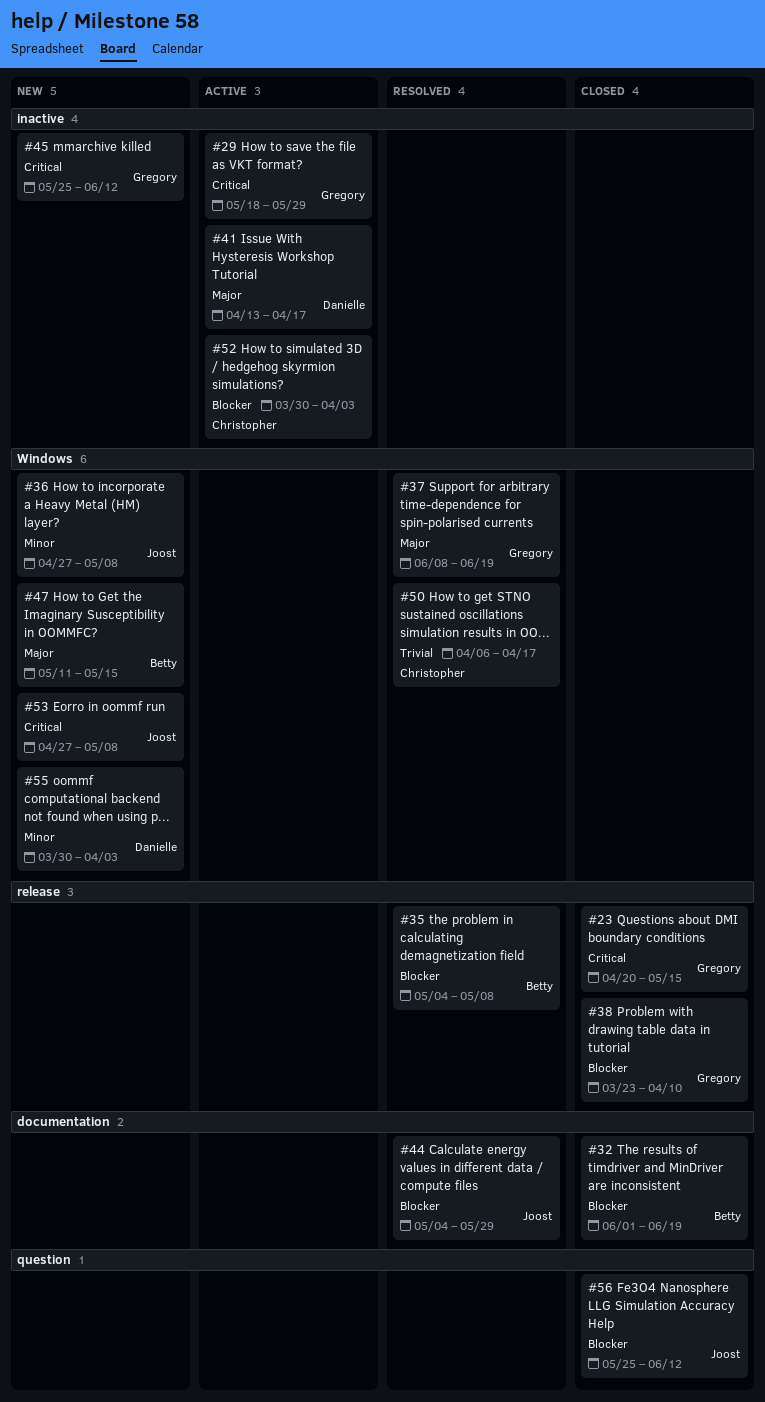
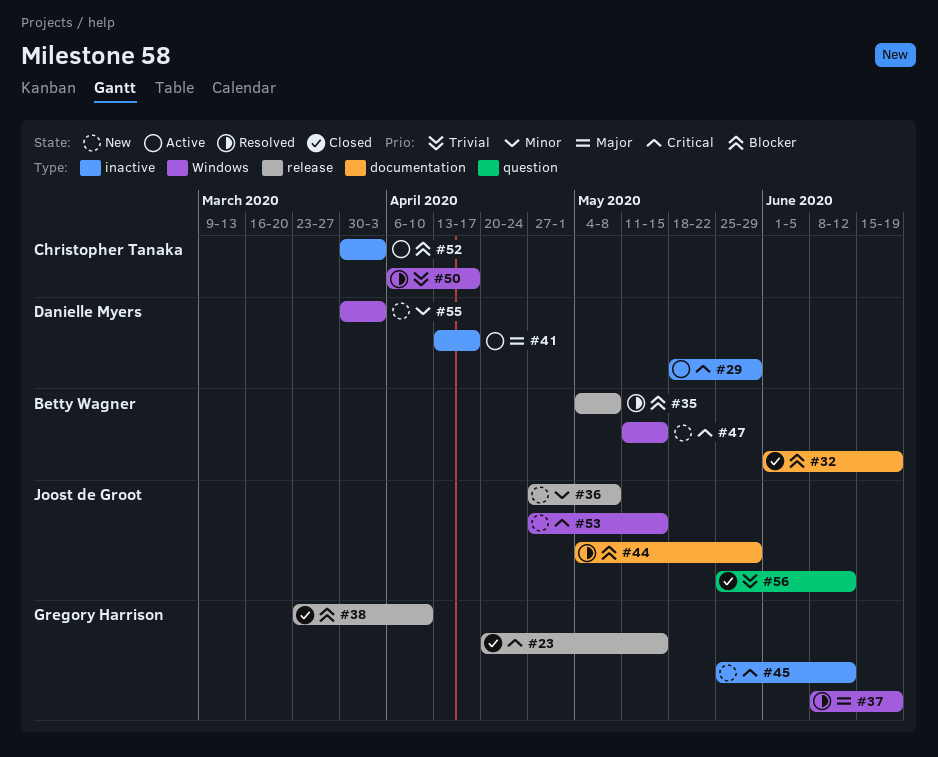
#29, owner: Gregory Harrison -> Danielle Myers
#36, label: Windows -> release
#47, priority: Major -> Critical
#53, due: May 8 -> May 15
#56, priority: Blocker -> Trivial

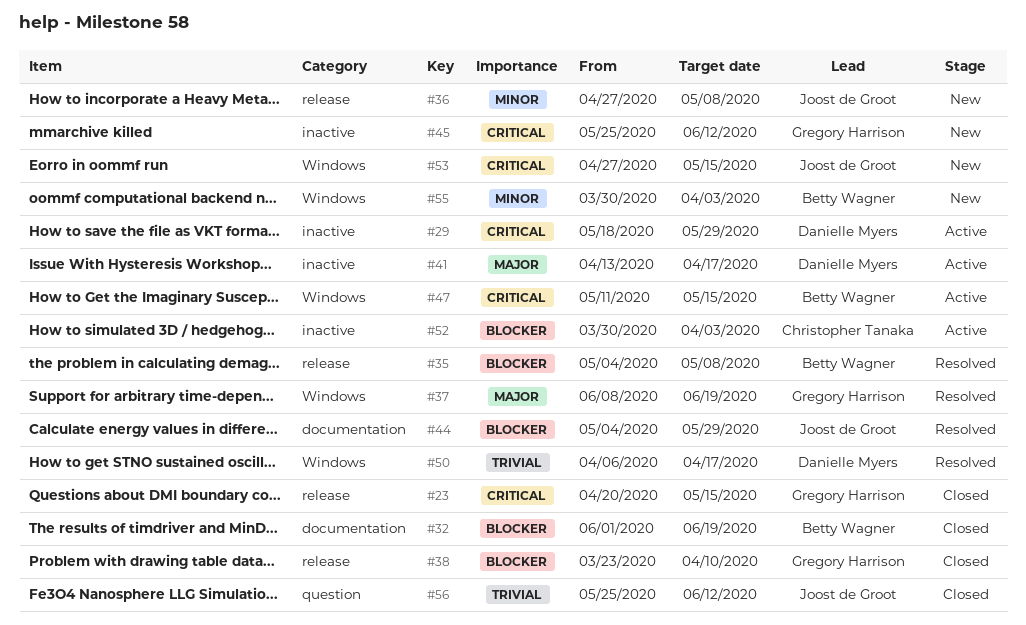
#47, status: New -> Active
#50, owner: Christopher Tanaka -> Danielle Myers
#55, owner: Danielle Myers -> Betty Wagner

